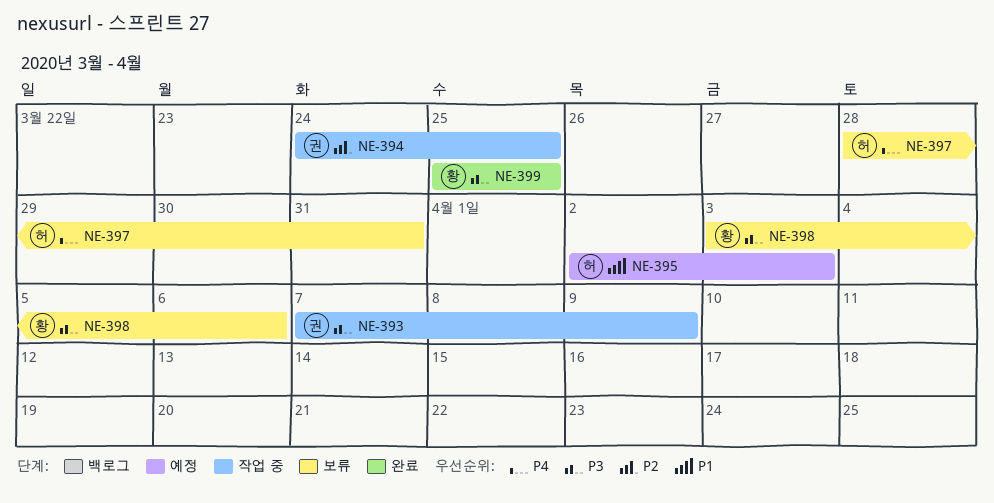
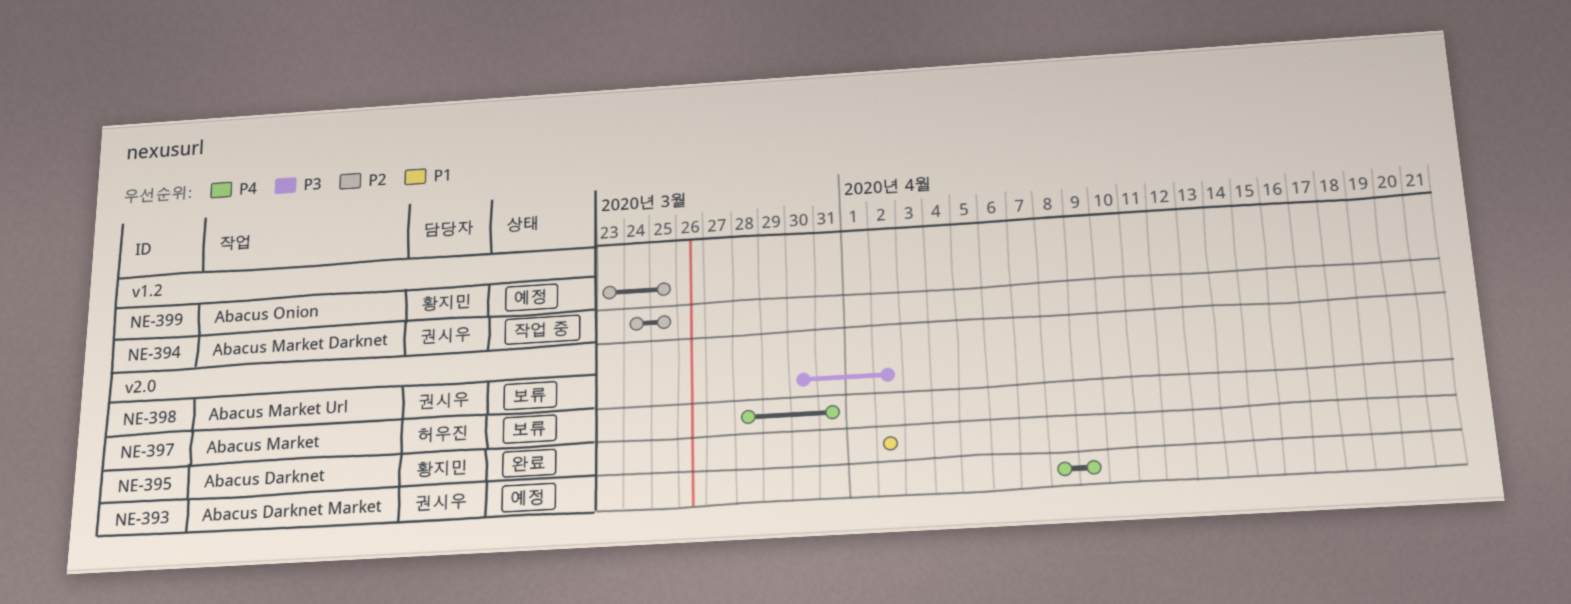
NE-393, status: 작업 중 -> 예정
NE-393, priority: P3 -> P4
NE-393, start: Apr 7 -> Apr 8
NE-395, status: 예정 -> 완료
NE-395, owner: 허우진 -> 황지민
NE-395, due: Apr 3 -> Apr 2
NE-398, owner: 황지민 -> 권시우
NE-398, start: Apr 3 -> Mar 30
NE-398, due: Apr 6 -> Apr 2
NE-399, status: 완료 -> 예정
NE-399, priority: P3 -> P2
NE-399, start: Mar 25 -> Mar 23

